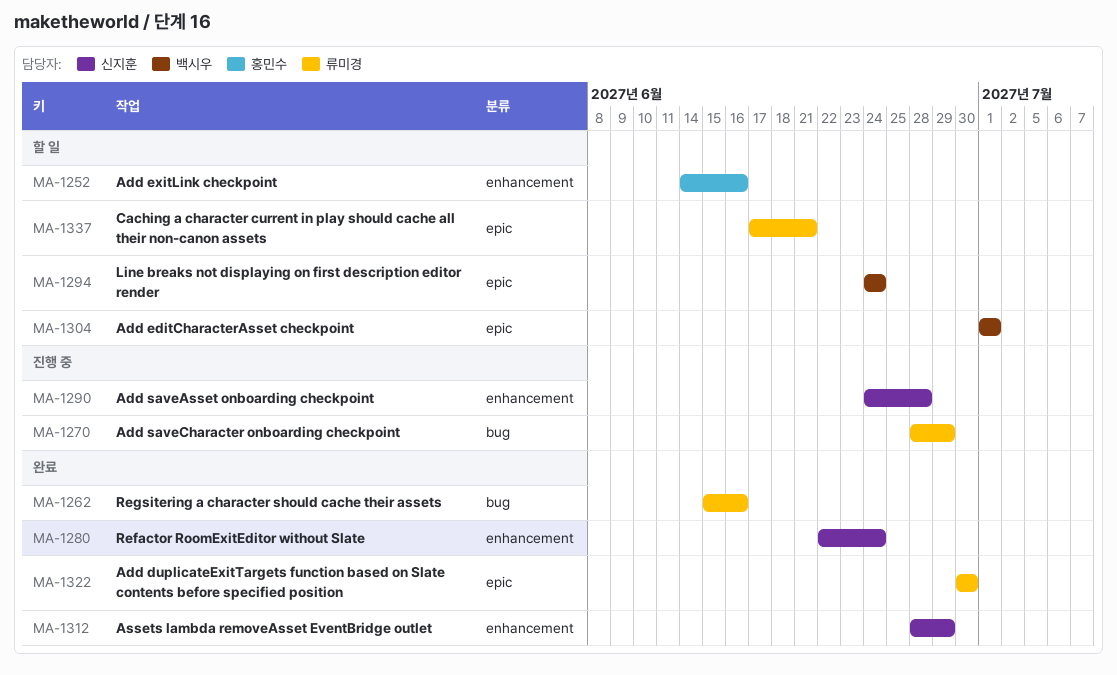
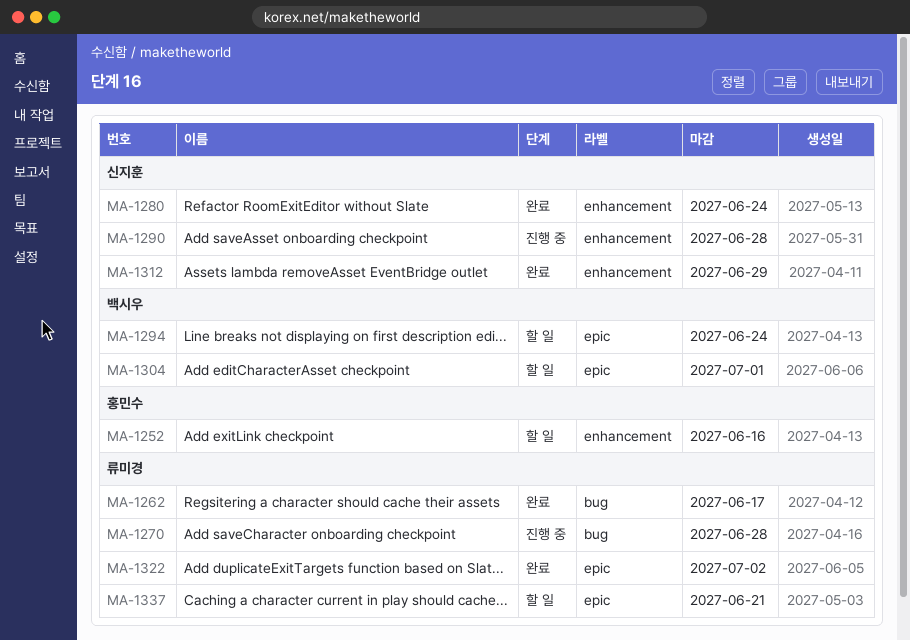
MA-1262, due: Jun 16 -> Jun 17
MA-1270, due: Jun 29 -> Jun 28
MA-1322, due: Jun 30 -> Jul 2

